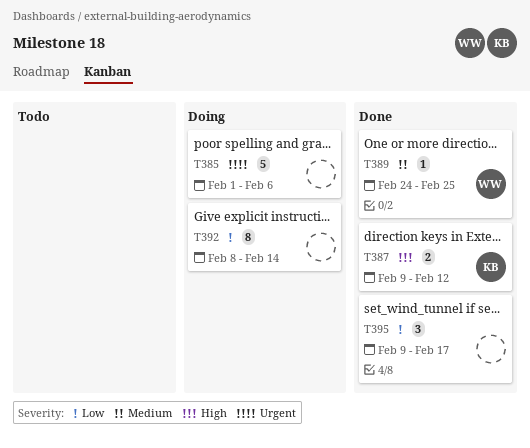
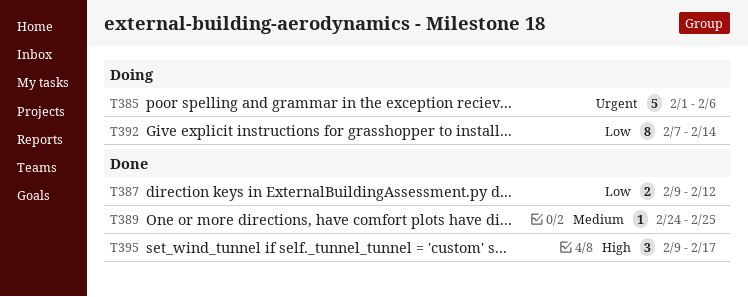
T387, priority: High -> Low
T392, start: Feb 8 -> Feb 7
T395, priority: Low -> High

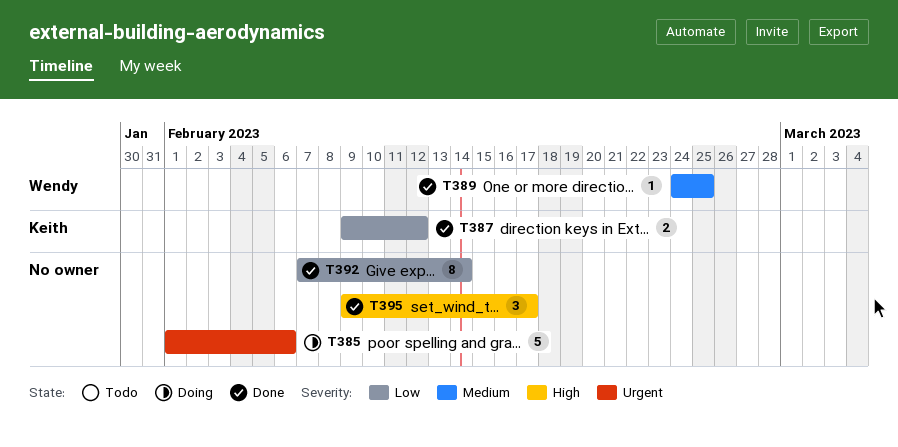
T392, status: Doing -> Done

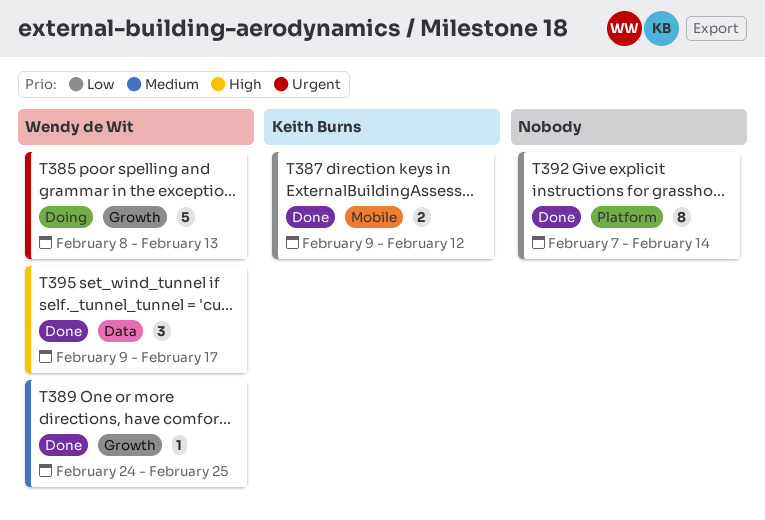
T385, owner: none -> Wendy de Wit
T385, start: Feb 1 -> Feb 8
T385, due: Feb 6 -> Feb 13
T395, owner: none -> Wendy de Wit

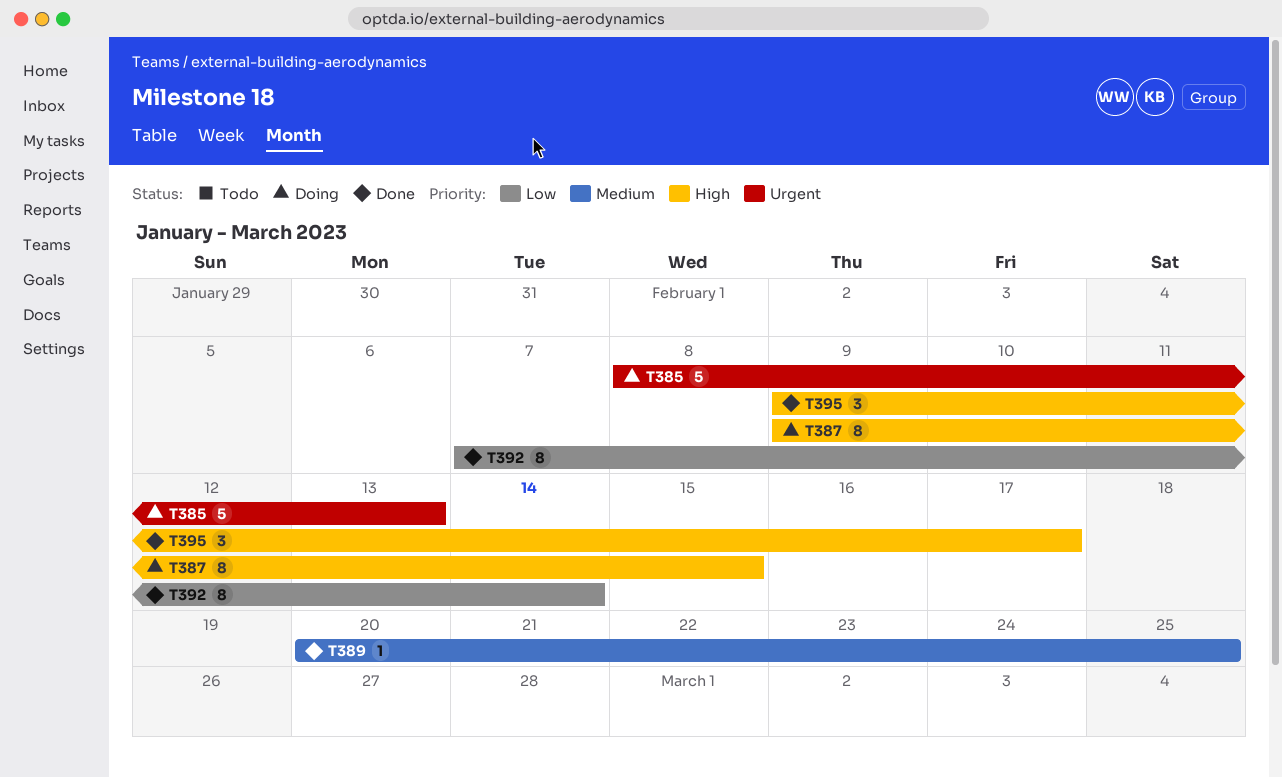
T387, status: Done -> Doing
T387, priority: Low -> High
T387, estimate: 2 -> 8
T387, due: Feb 12 -> Feb 15
T389, start: Feb 24 -> Feb 20

